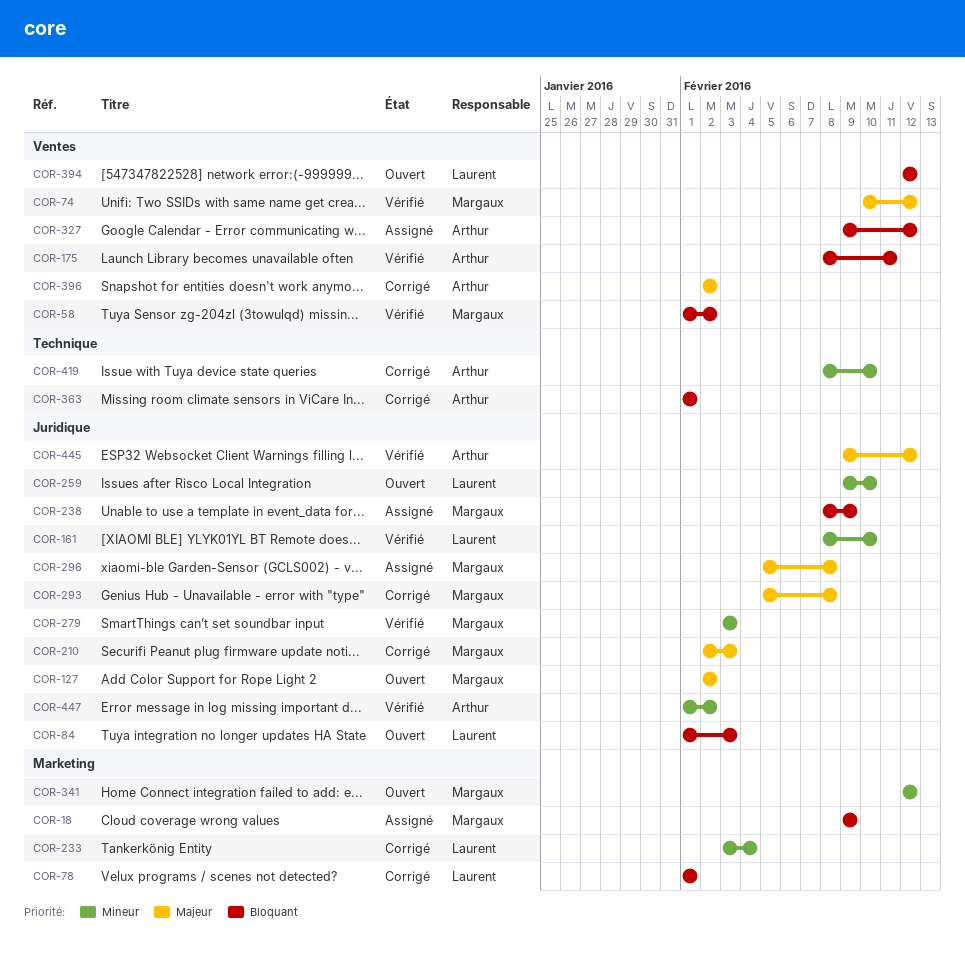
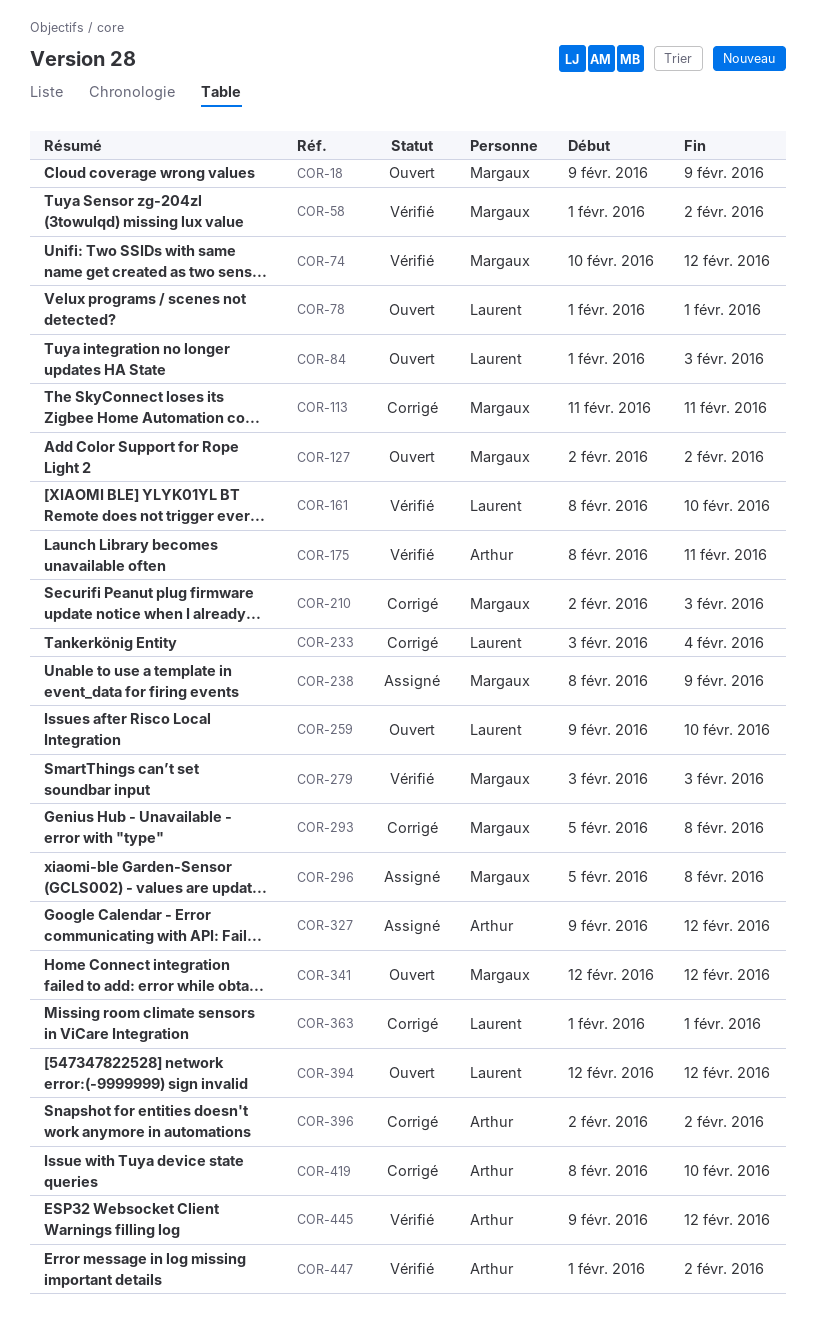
COR-18, status: Assigné -> Ouvert
COR-78, status: Corrigé -> Ouvert
COR-113: none -> present
COR-363, owner: Arthur -> Laurent

